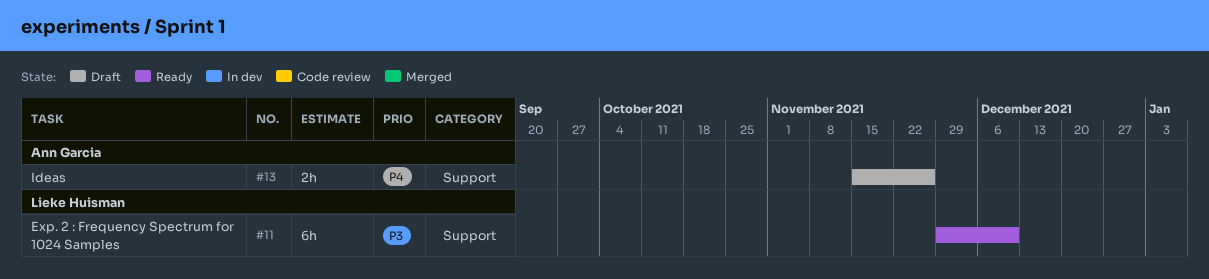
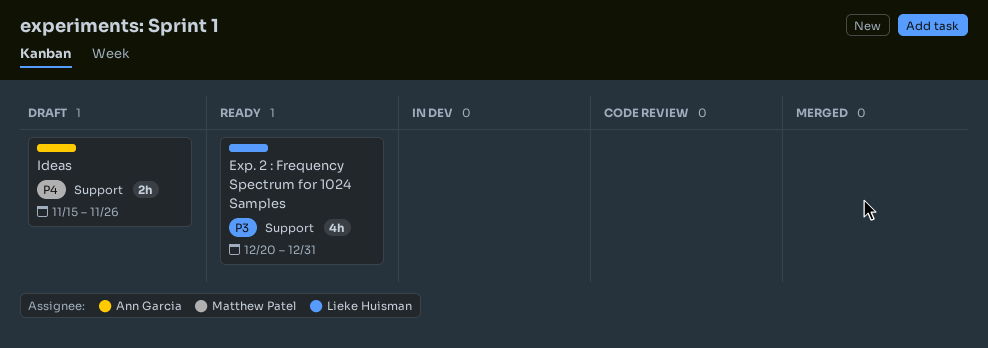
Exp. 2 : Frequency Spectrum for 1024 Samples, estimate: 6h -> 4h
Exp. 2 : Frequency Spectrum for 1024 Samples, start: Nov 29 -> Dec 20
Exp. 2 : Frequency Spectrum for 1024 Samples, due: Dec 10 -> Dec 31

